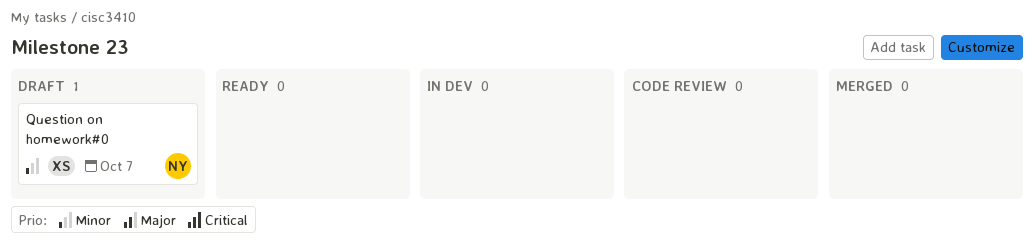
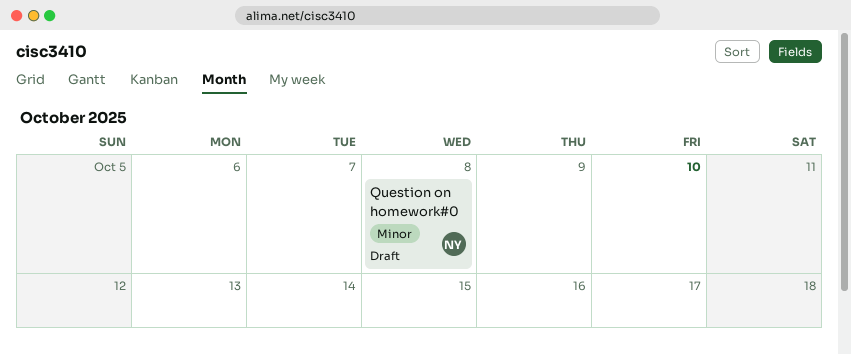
Question on homework#0, due: Oct 7 -> Oct 8

